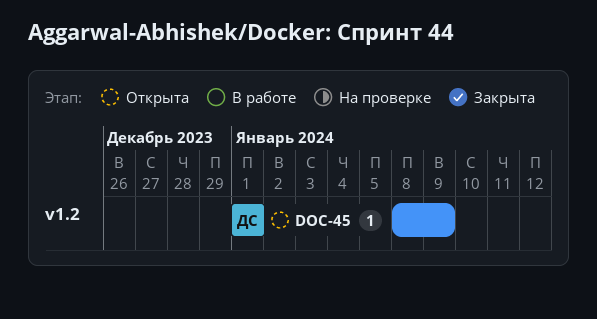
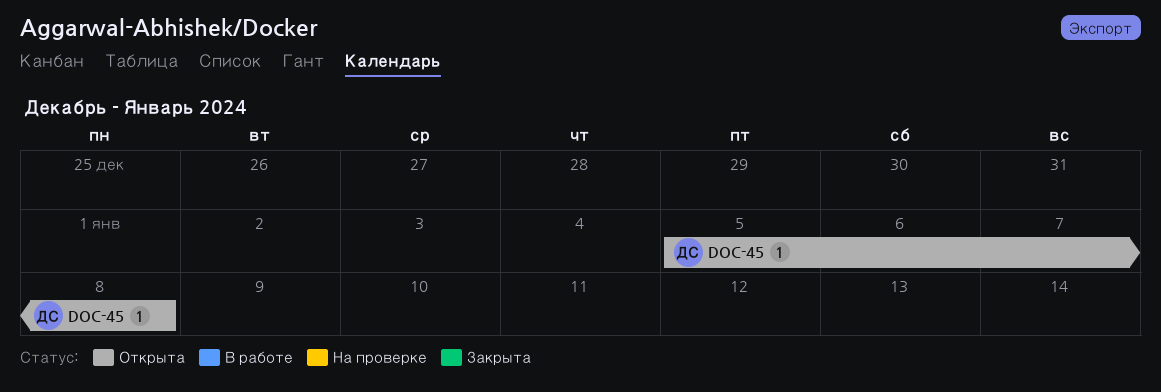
DOC-45, start: Jan 8 -> Jan 5
DOC-45, due: Jan 9 -> Jan 8

